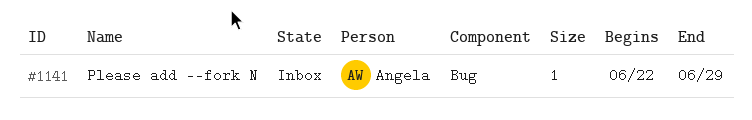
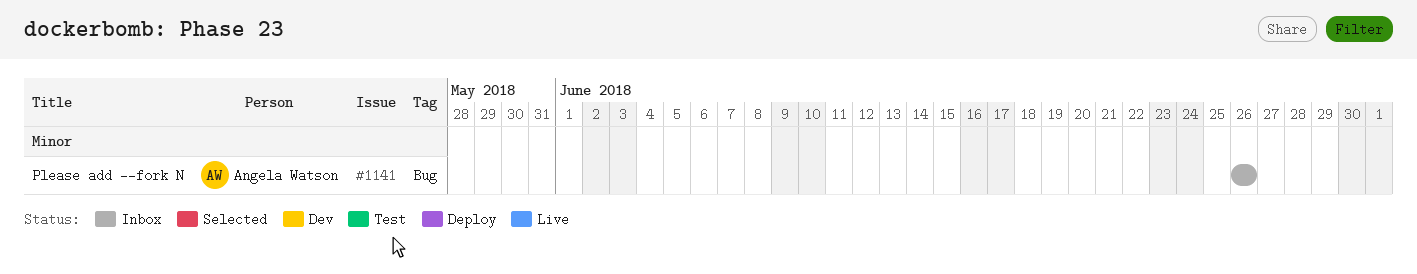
#1141, start: Jun 22 -> Jun 26
#1141, due: Jun 29 -> Jun 26

